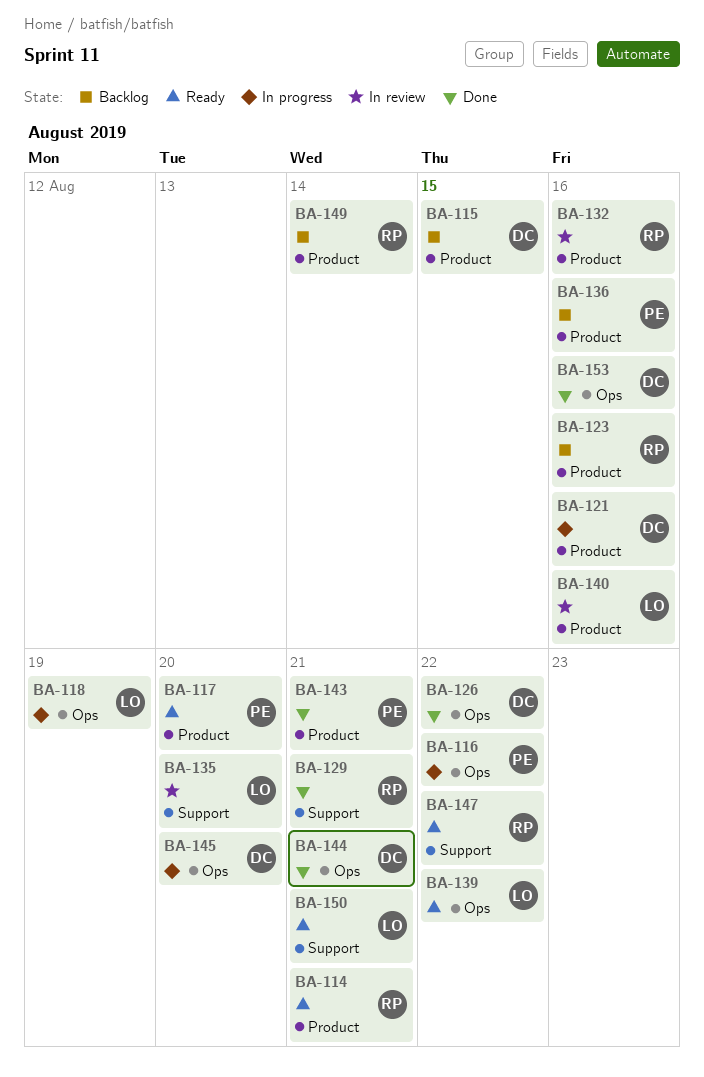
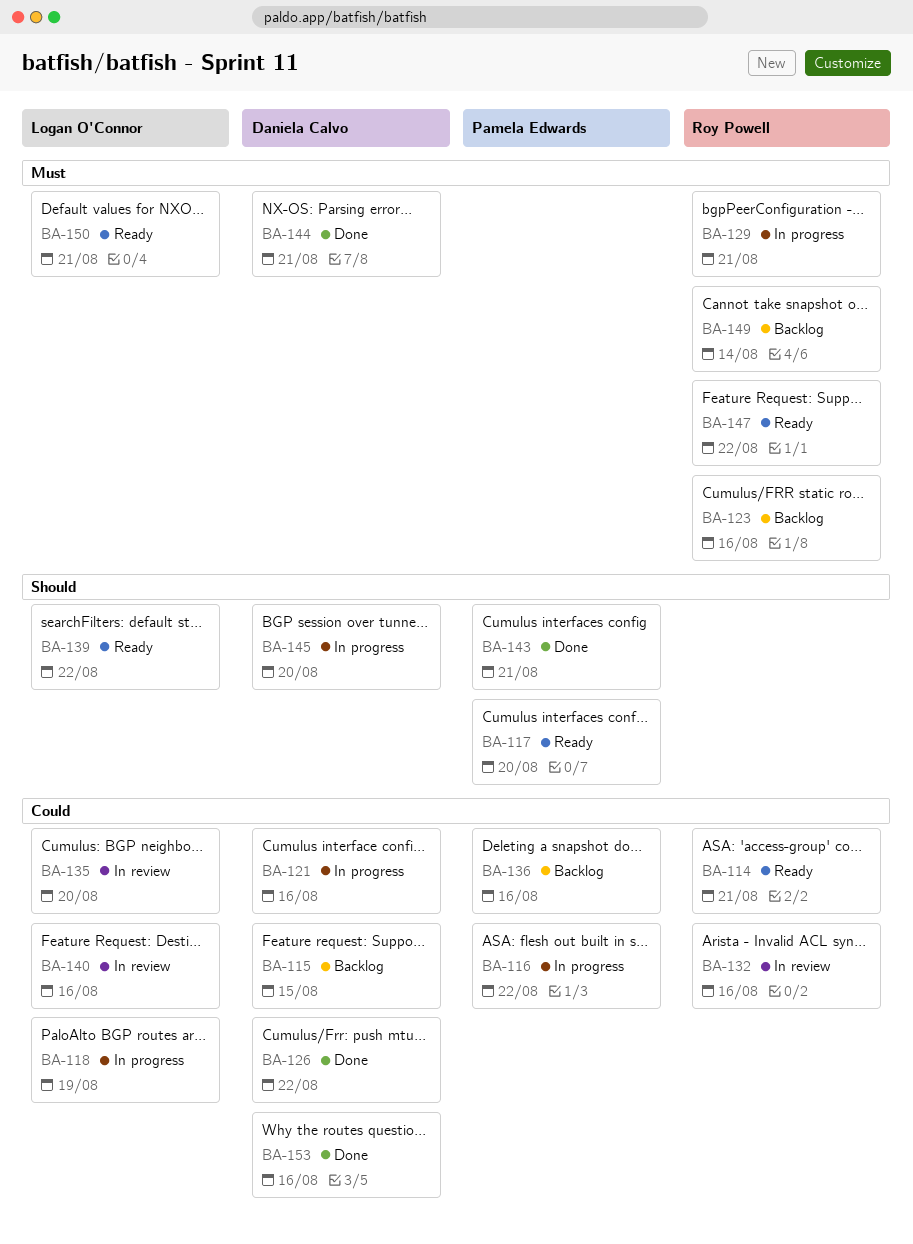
BA-129, status: Done -> In progress

